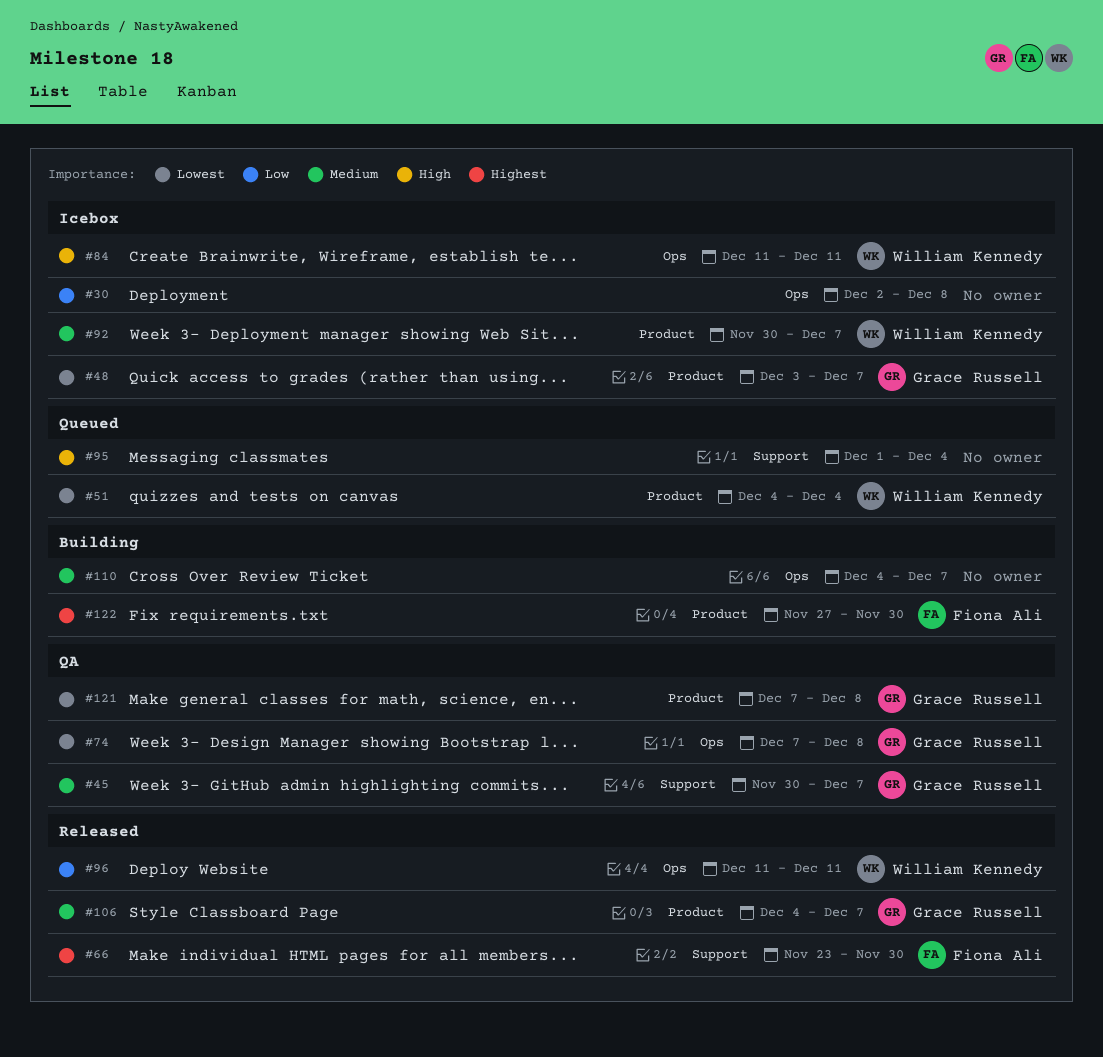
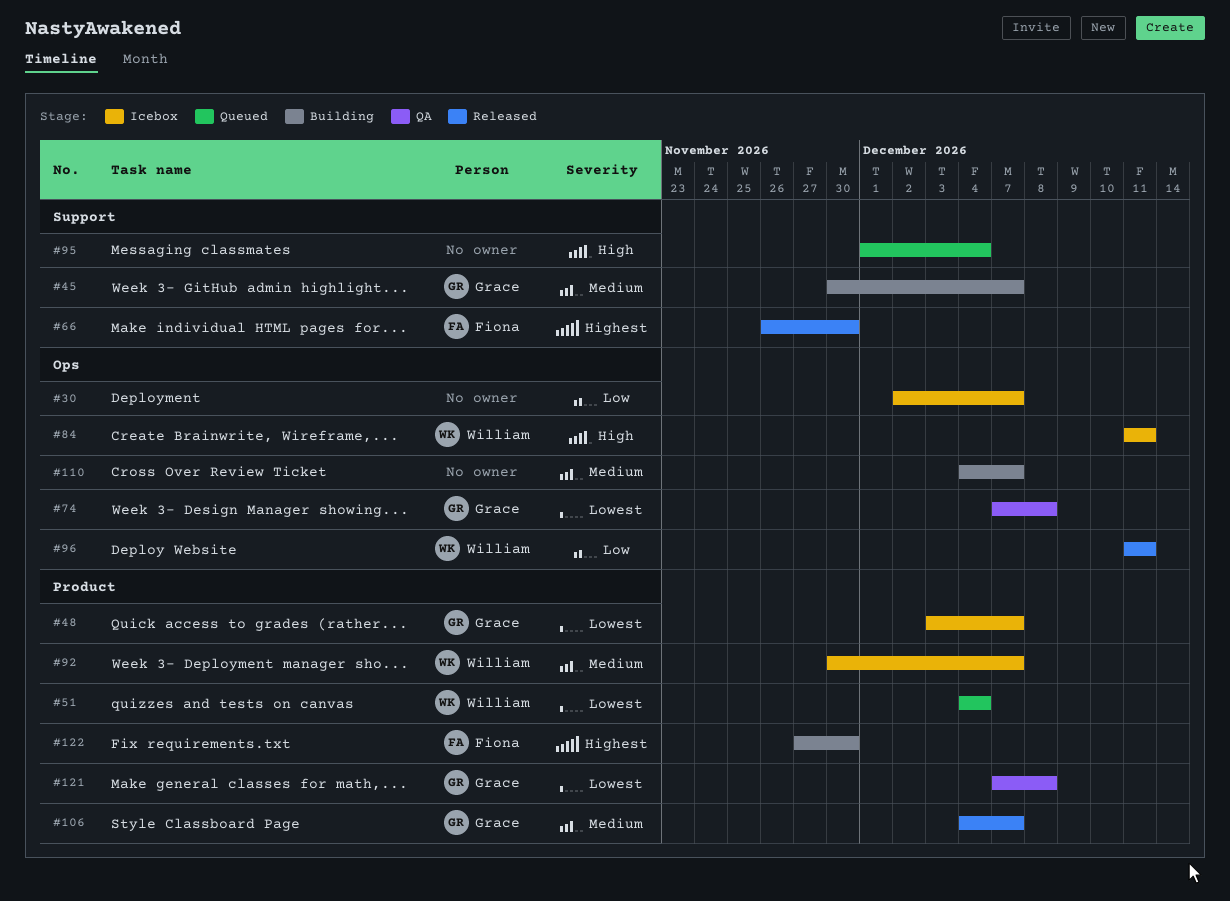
#30, due: Dec 8 -> Dec 7
#45, status: QA -> Building
#66, start: Nov 23 -> Nov 26

